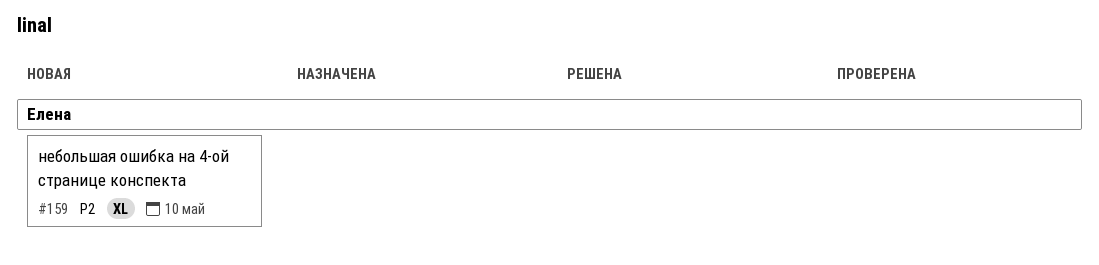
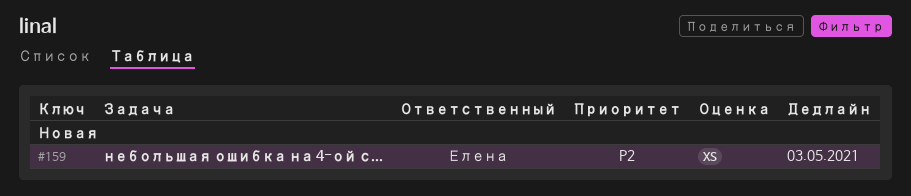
#159, estimate: XL -> XS
#159, due: May 10 -> May 3

